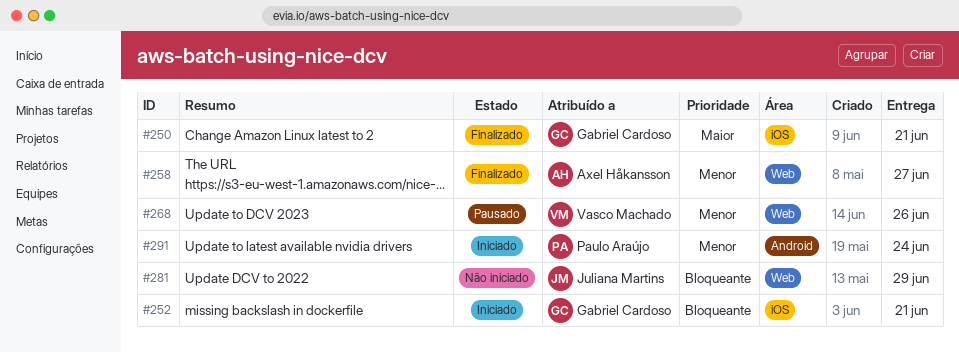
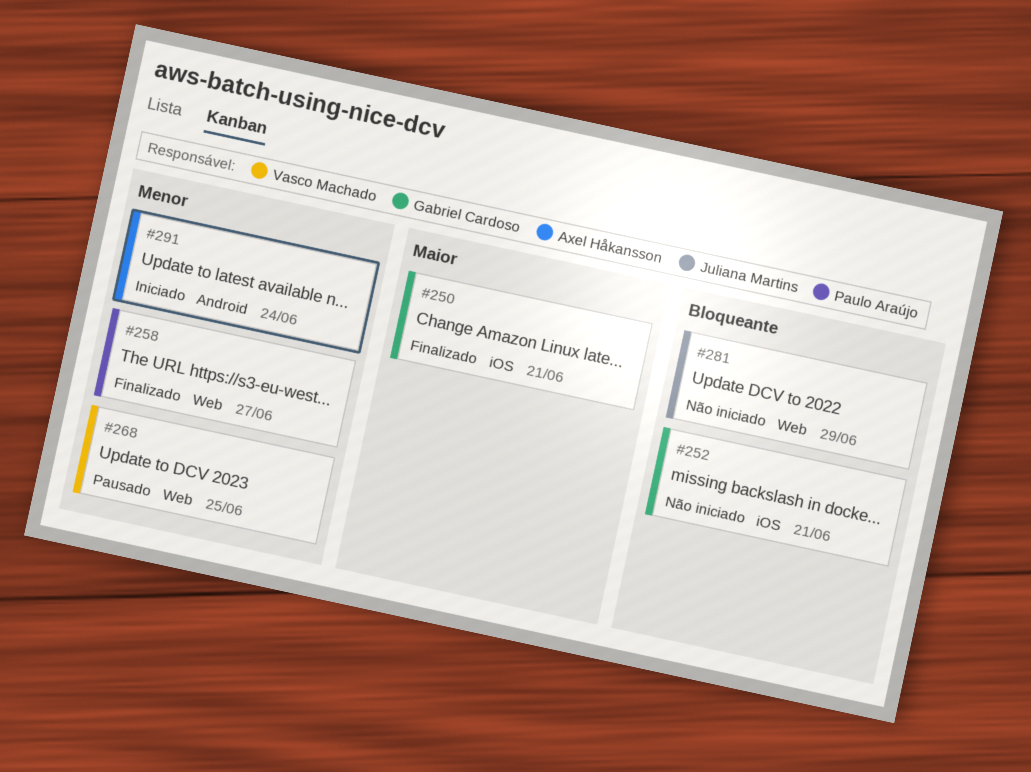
#252, status: Iniciado -> Não iniciado
#258, owner: Axel Håkansson -> Paulo Araújo
#268, due: Jun 26 -> Jun 25
#291, owner: Paulo Araújo -> Axel Håkansson

